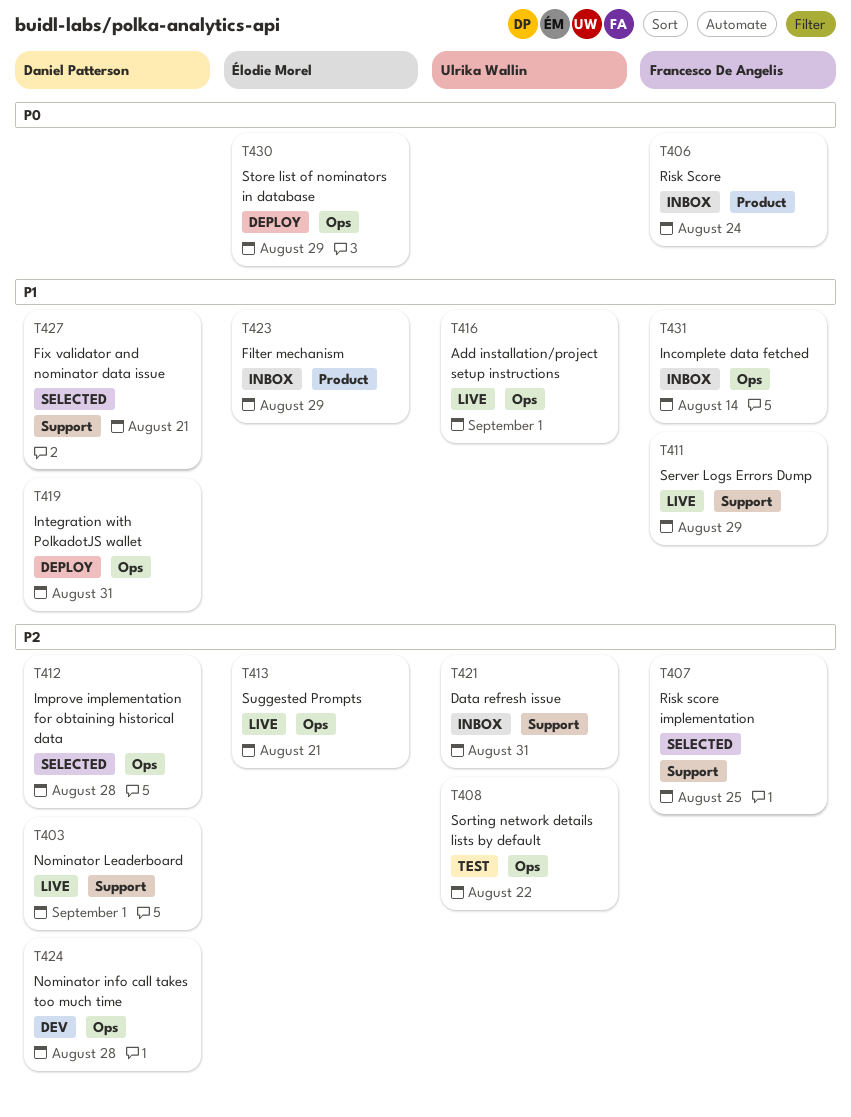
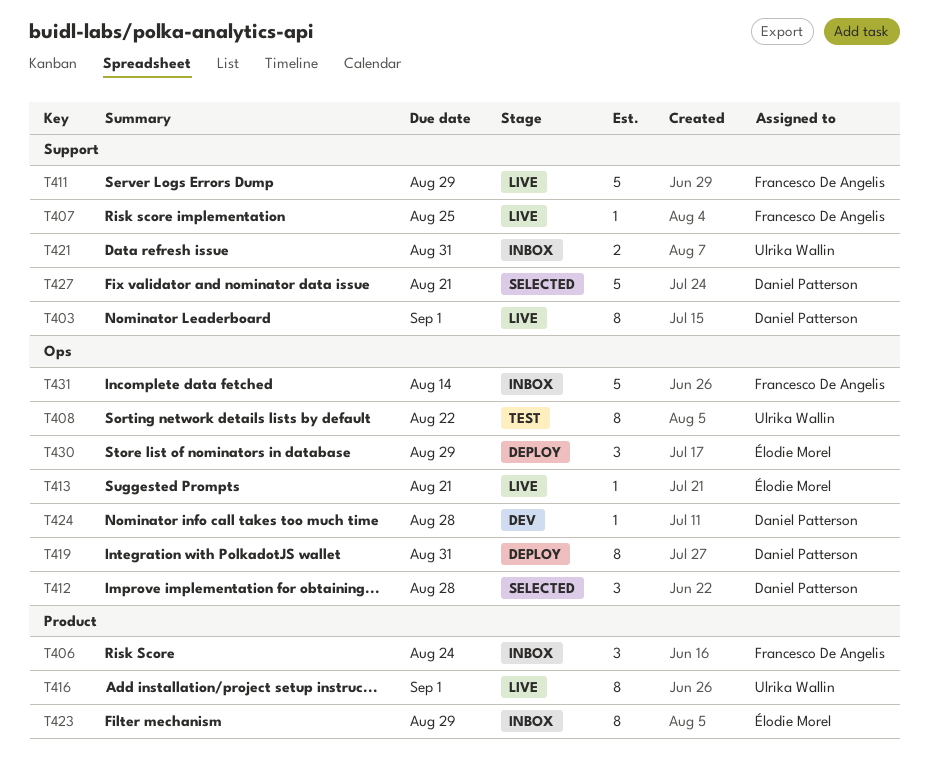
T407, status: Selected -> Live
T416, label: Ops -> Product

